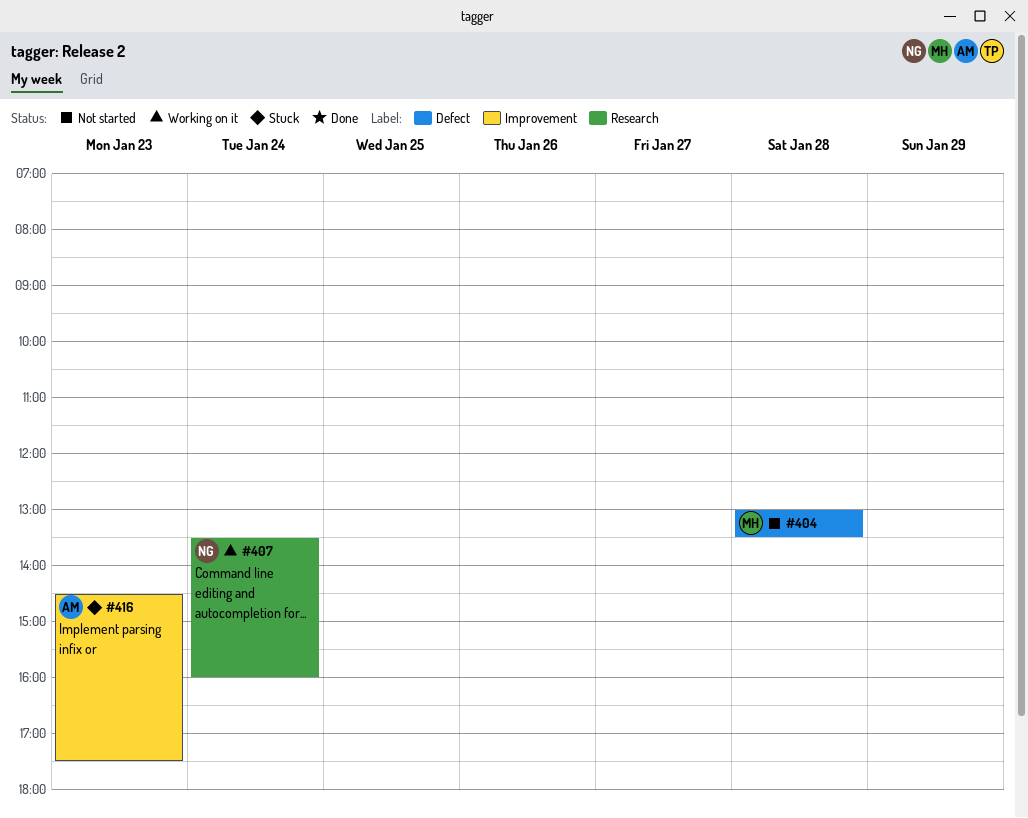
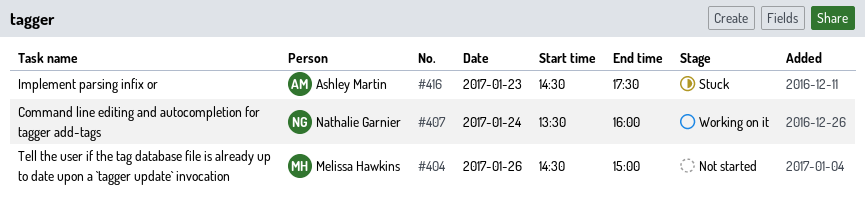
#404, day: Jan 28 -> Jan 26
#404, begins: 13:00 -> 14:30
#404, ends: 13:30 -> 15:00

